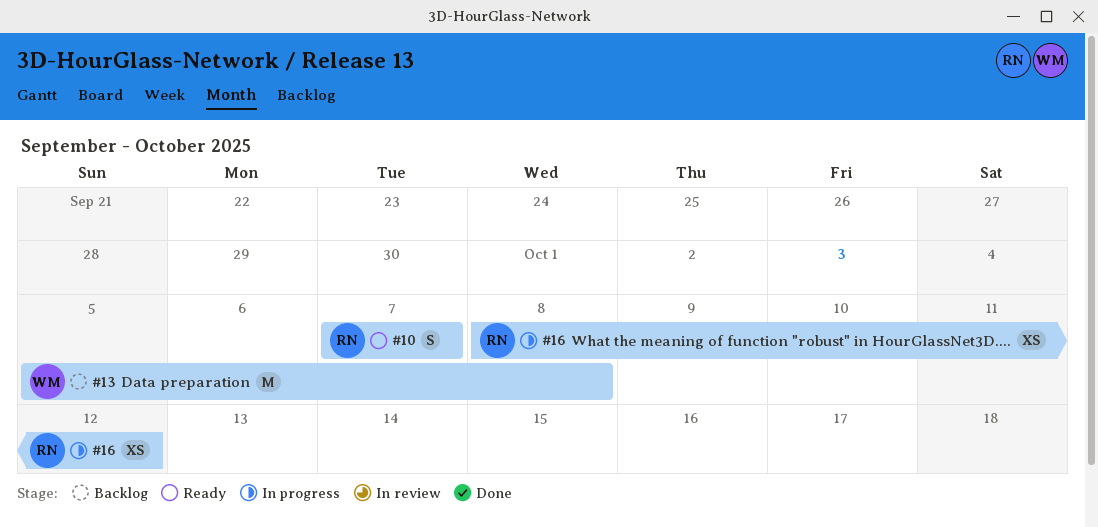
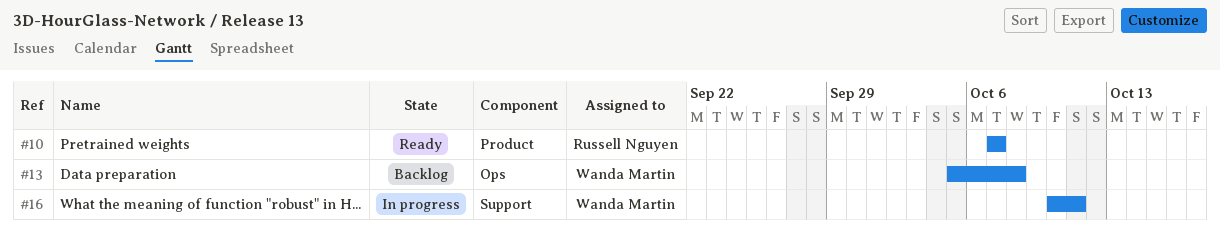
#16, owner: Russell Nguyen -> Wanda Martin
#16, start: Oct 8 -> Oct 10
#16, due: Oct 12 -> Oct 11

